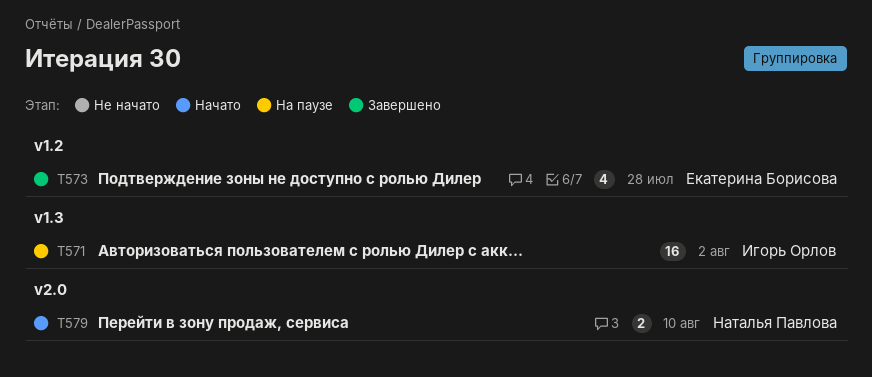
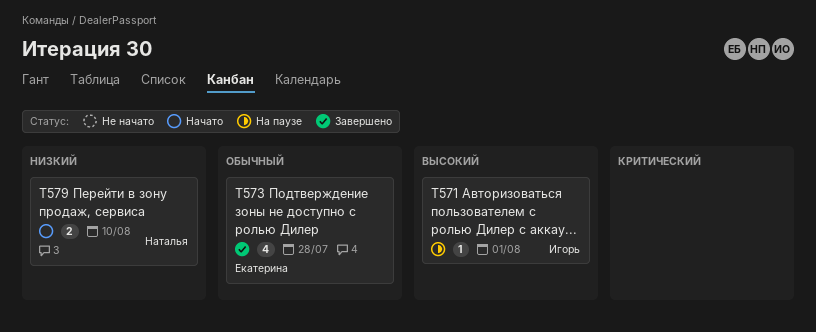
T571, estimate: 16 -> 1
T571, due: Aug 2 -> Aug 1

